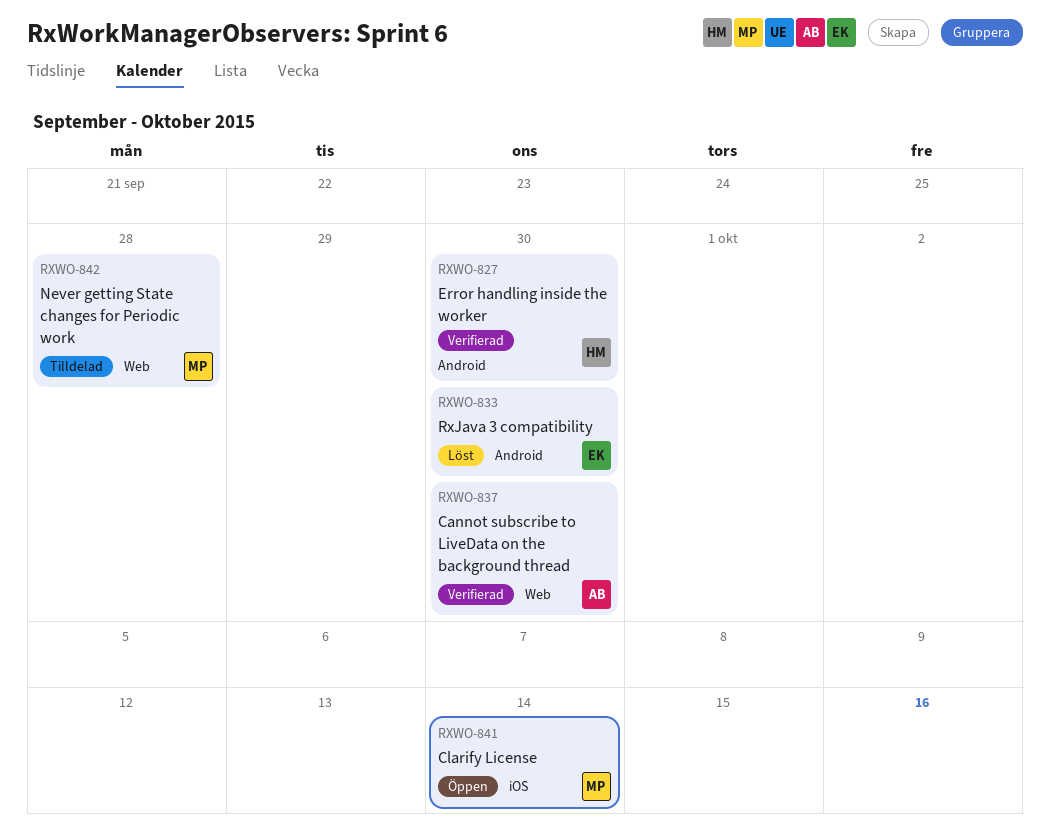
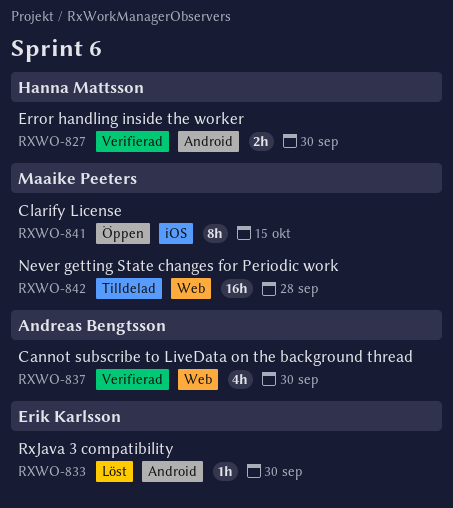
RXWO-841, due: Oct 14 -> Oct 15

